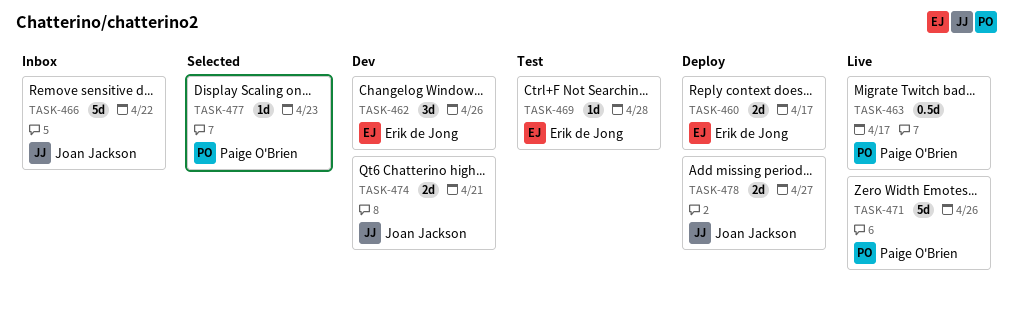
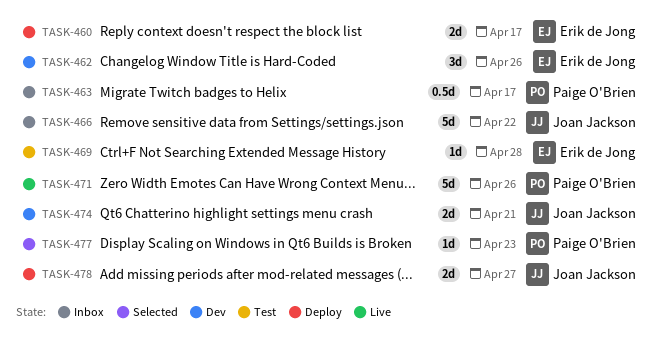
TASK-463, status: Live -> Inbox

